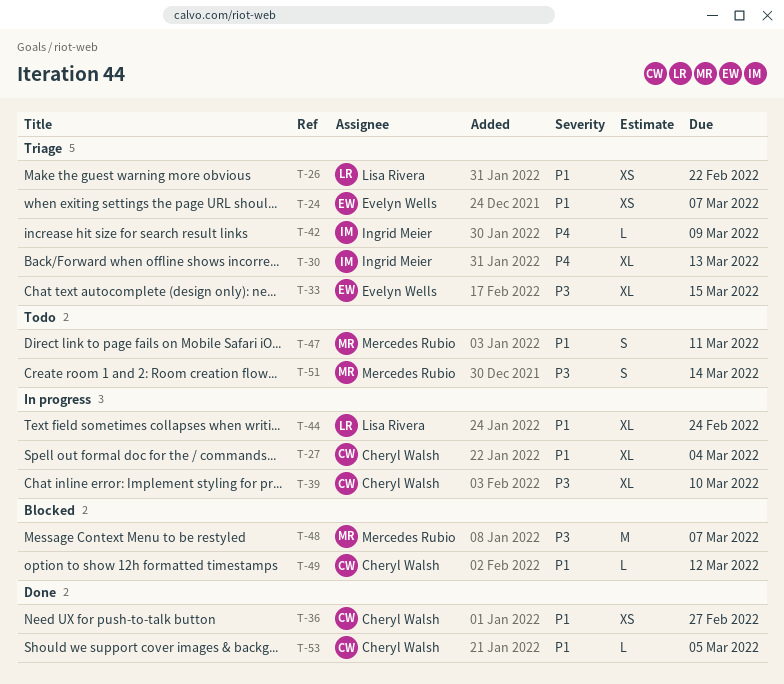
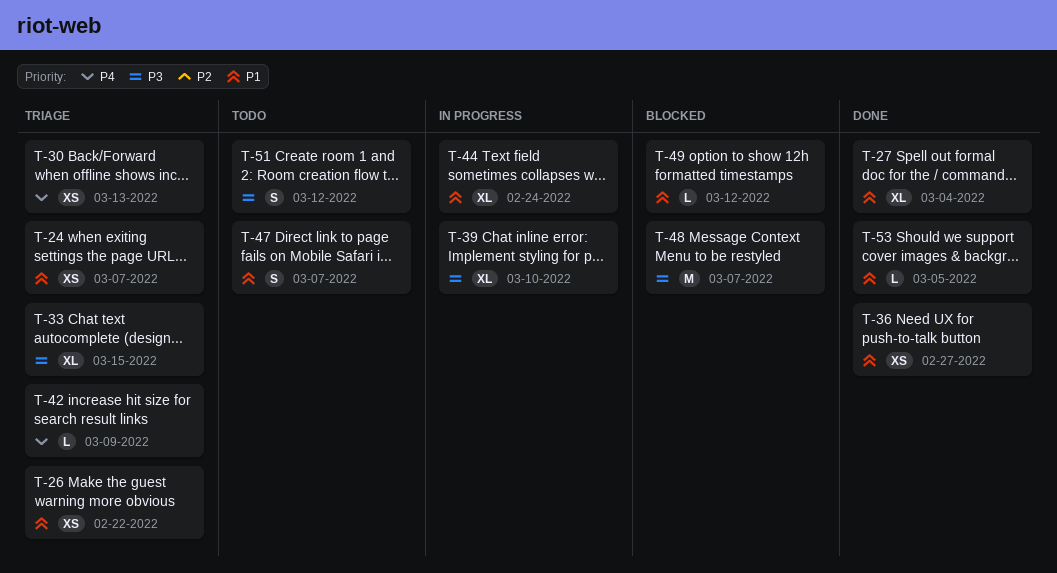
T-27, status: In progress -> Done
T-30, estimate: XL -> XS
T-47, due: Mar 11 -> Mar 7
T-51, due: Mar 14 -> Mar 12

